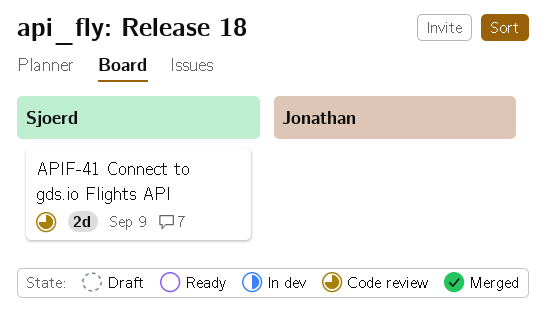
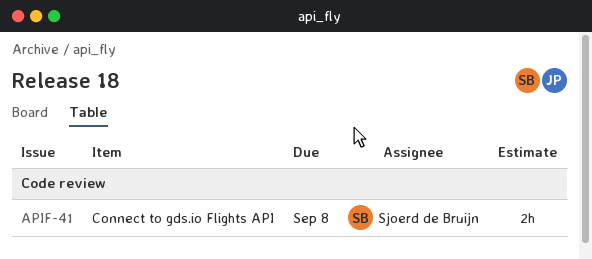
APIF-41, estimate: 2d -> 2h
APIF-41, due: Sep 9 -> Sep 8

